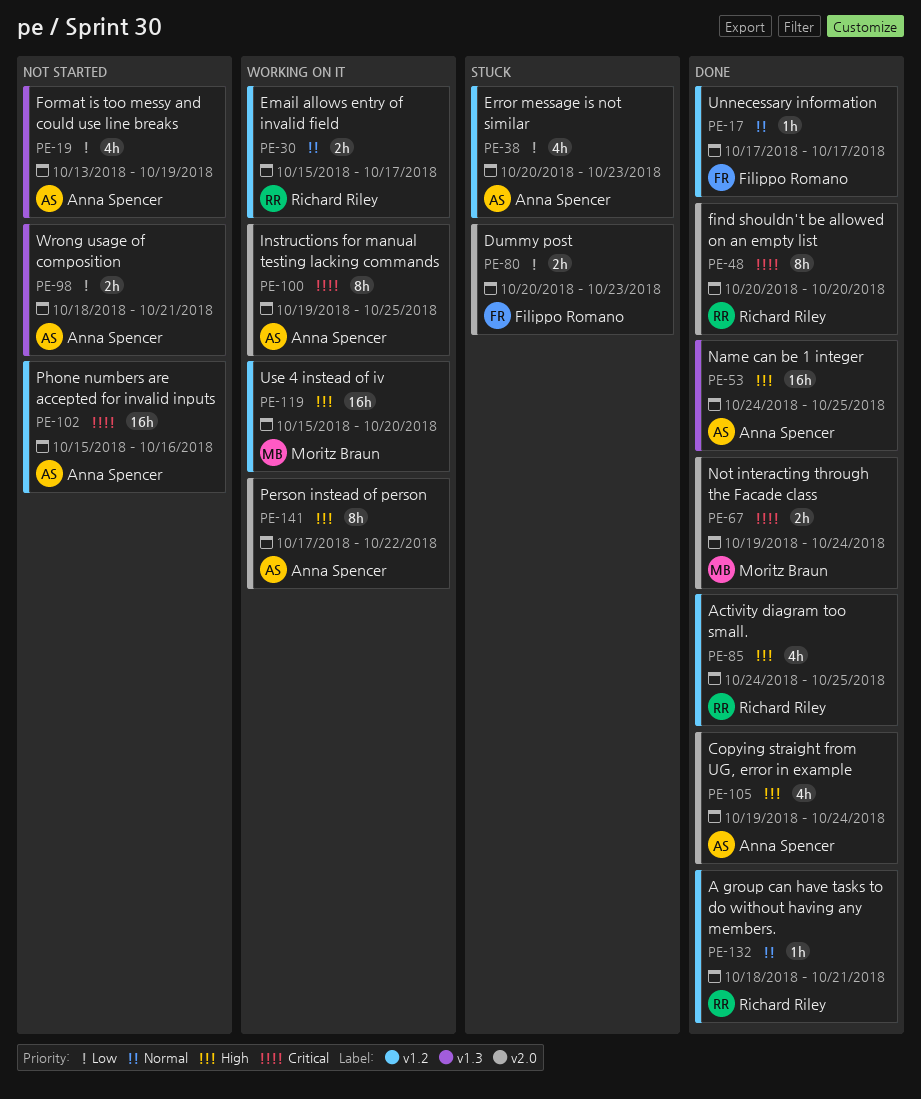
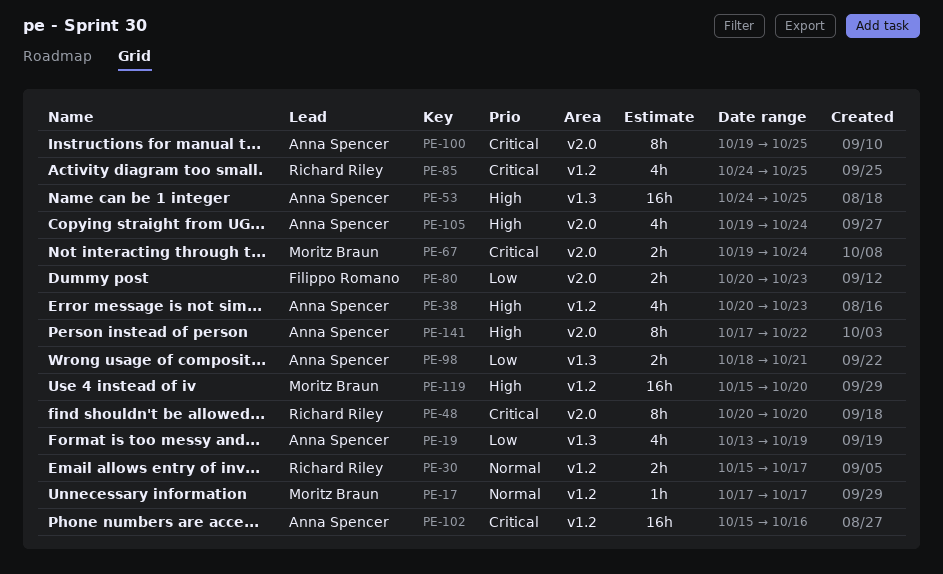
PE-17, owner: Filippo Romano -> Moritz Braun
PE-38, priority: Low -> High
PE-85, priority: High -> Critical
PE-132: present -> none

